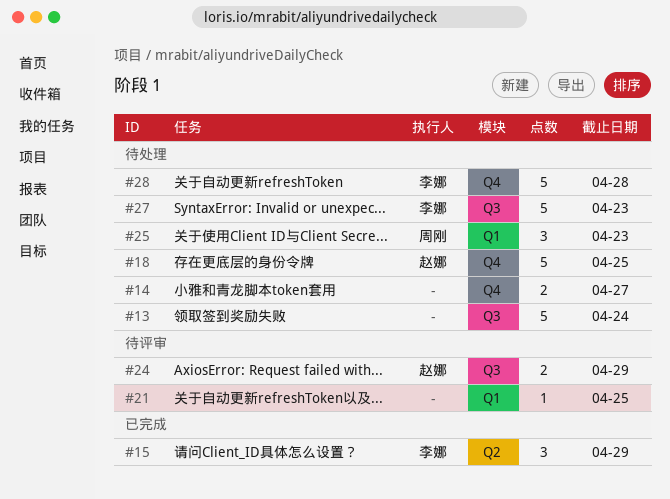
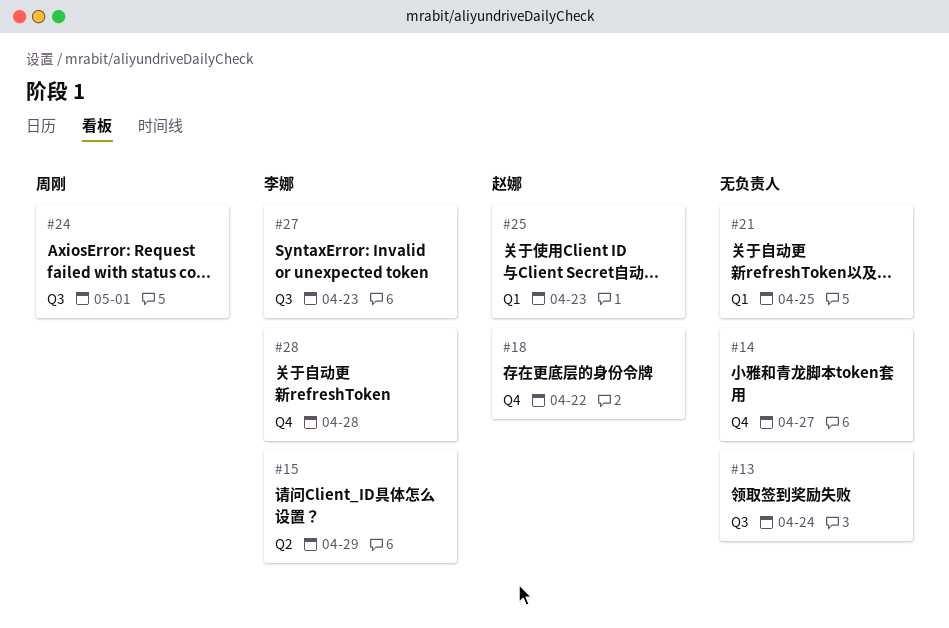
#18, due: Apr 25 -> Apr 22
#24, owner: 赵娜 -> 周刚
#24, due: Apr 29 -> May 1
#25, owner: 周刚 -> 赵娜

